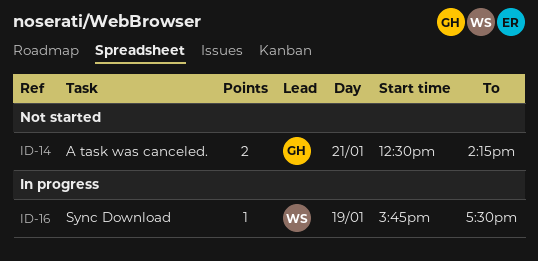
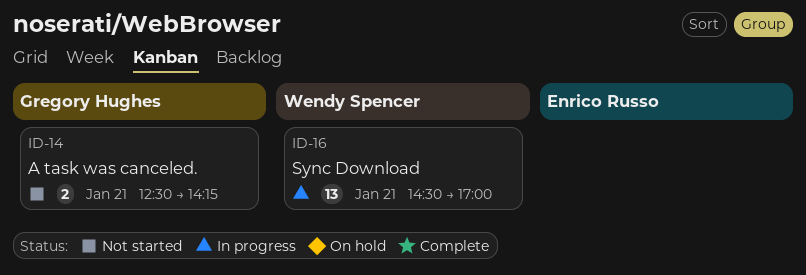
ID-16, estimate: 1 -> 13
ID-16, day: Jan 19 -> Jan 21
ID-16, begins: 15:45 -> 14:30
ID-16, ends: 17:30 -> 17:00

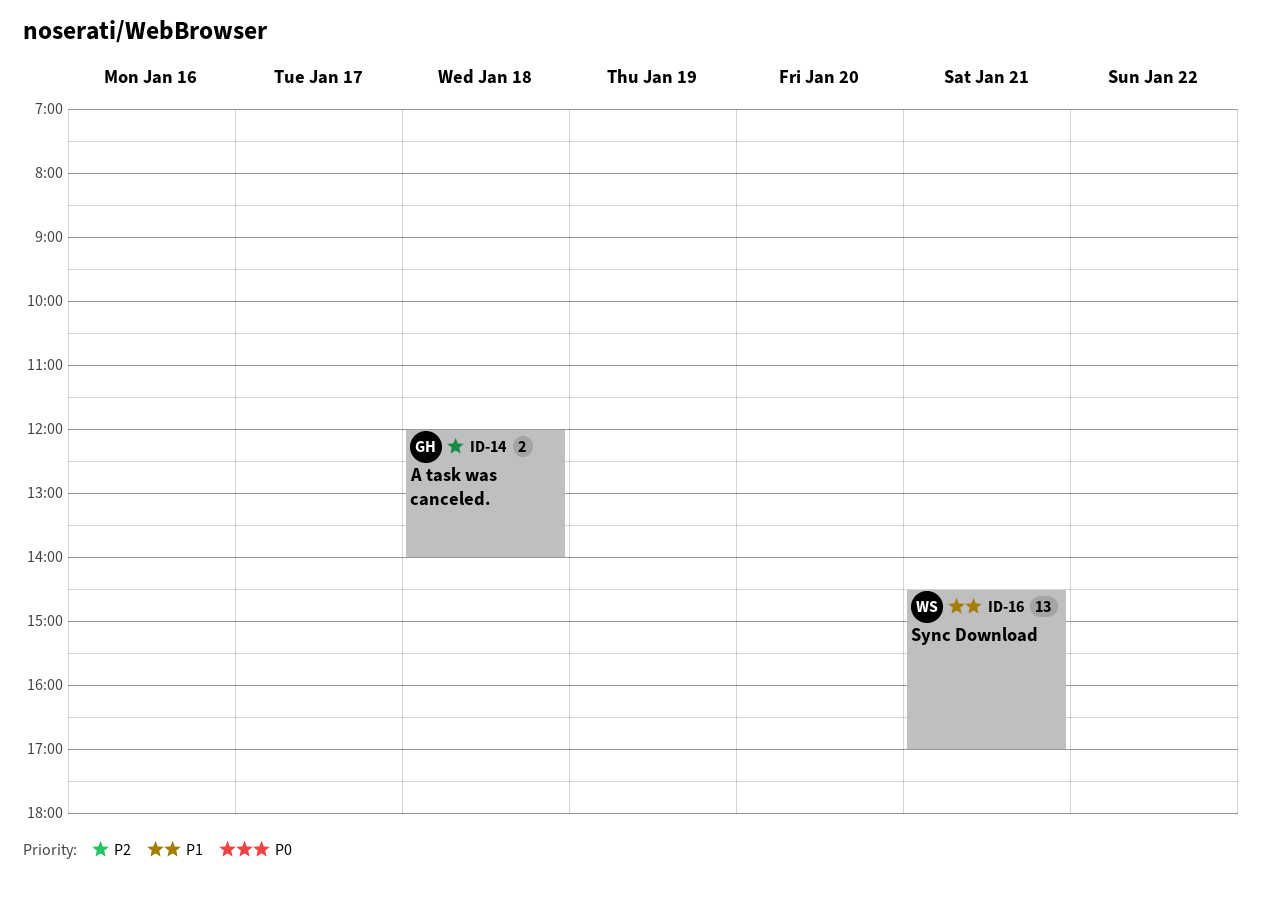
ID-14, day: Jan 21 -> Jan 18
ID-14, begins: 12:30 -> 12:00
ID-14, ends: 14:15 -> 14:00

